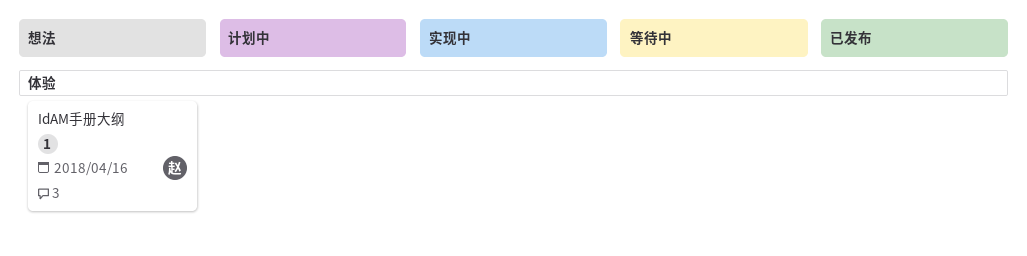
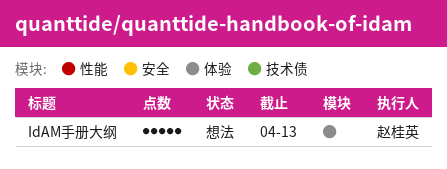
IdAM手册大纲, estimate: 1 -> 5
IdAM手册大纲, due: Apr 16 -> Apr 13

